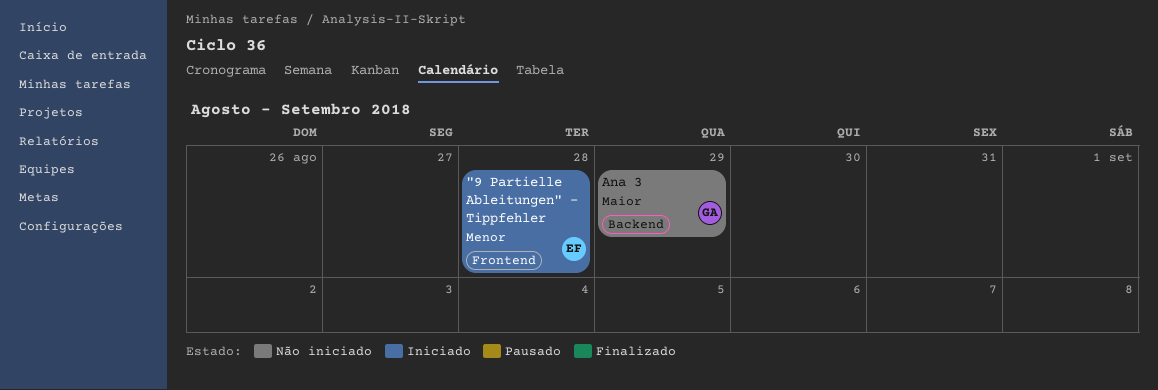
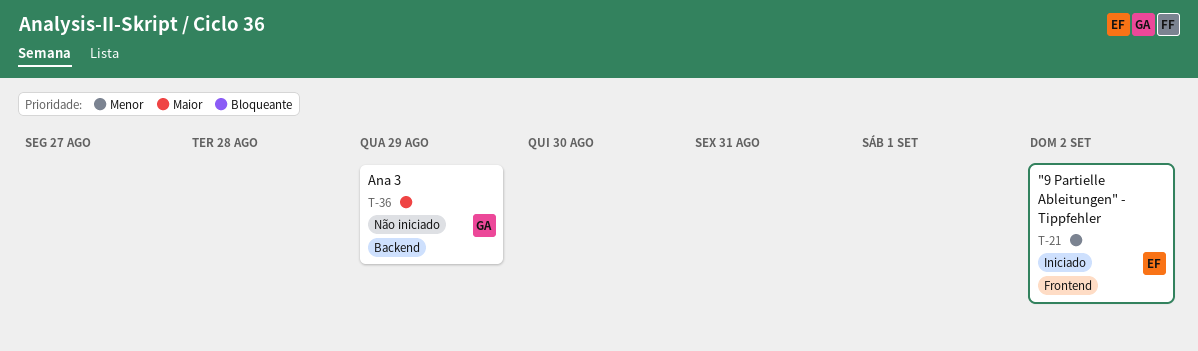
"9 Partielle Ableitungen" - Tippfehler, due: Aug 28 -> Sep 2

